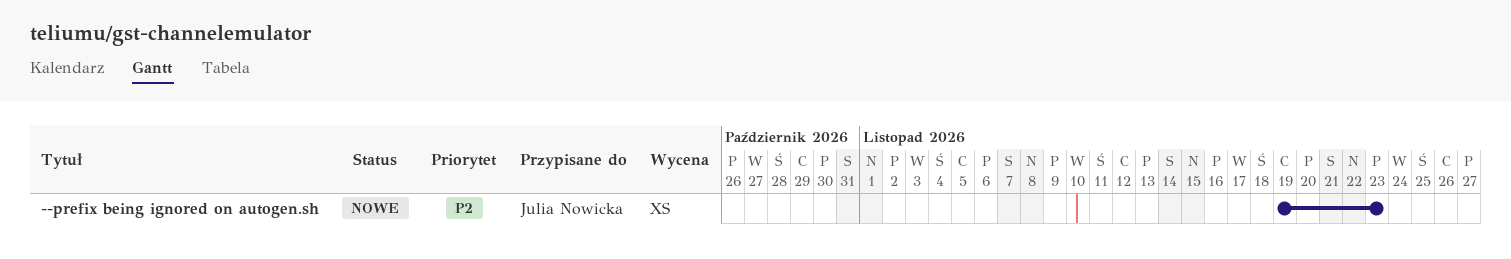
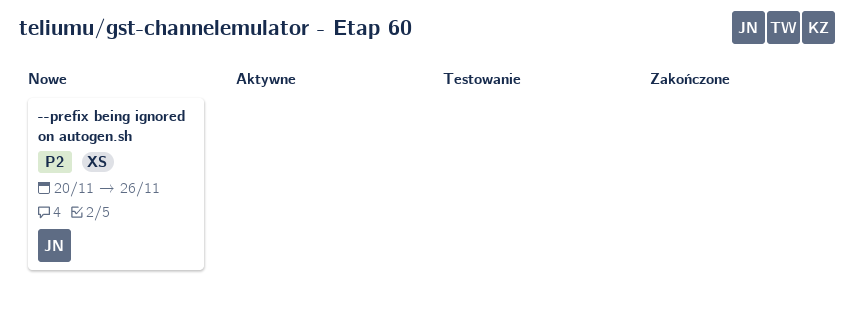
--prefix being ignored on autogen.sh, start: Nov 19 -> Nov 20
--prefix being ignored on autogen.sh, due: Nov 23 -> Nov 26

